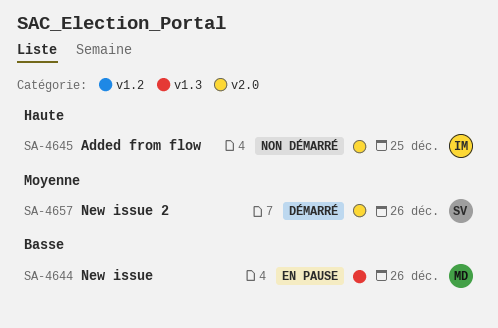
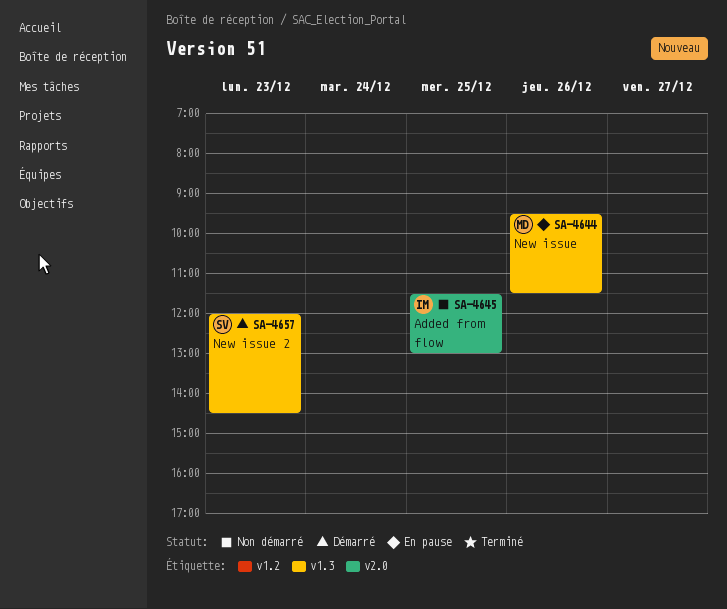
SA-4657, label: v2.0 -> v1.3
SA-4657, day: Dec 26 -> Dec 23

